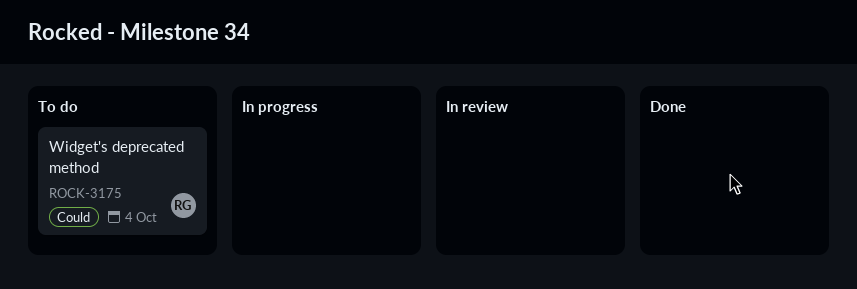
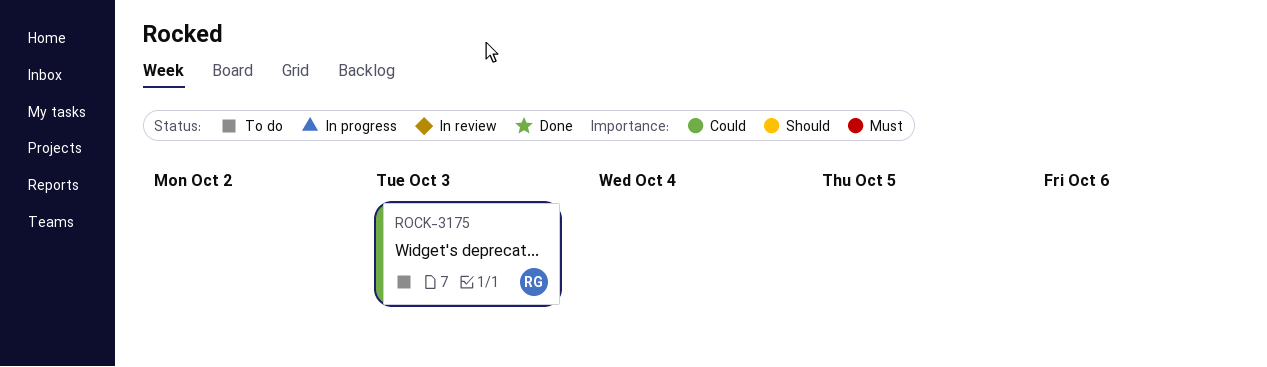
ROCK-3175, due: Oct 4 -> Oct 3

